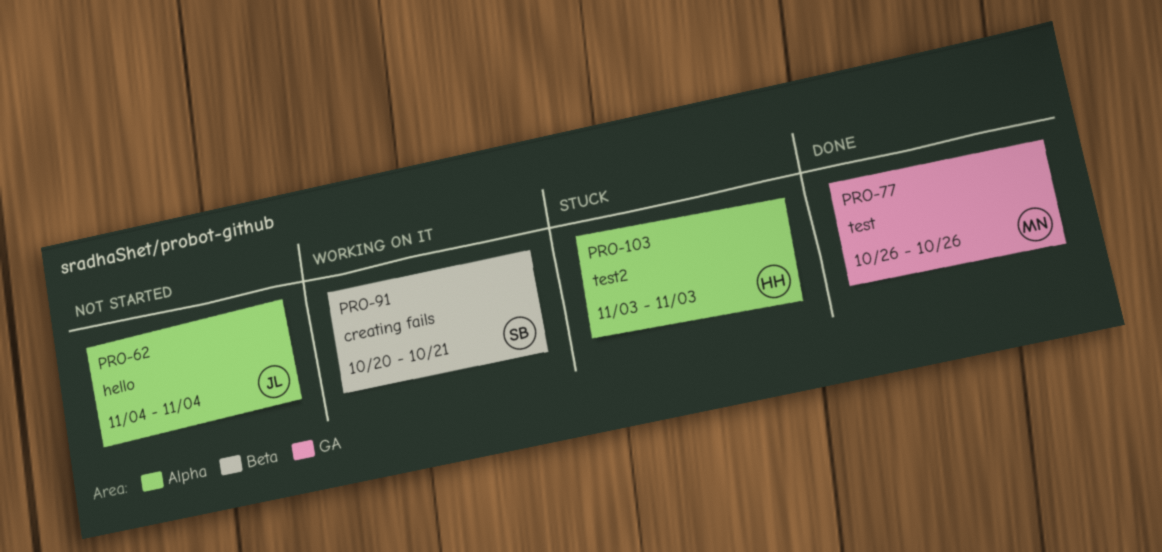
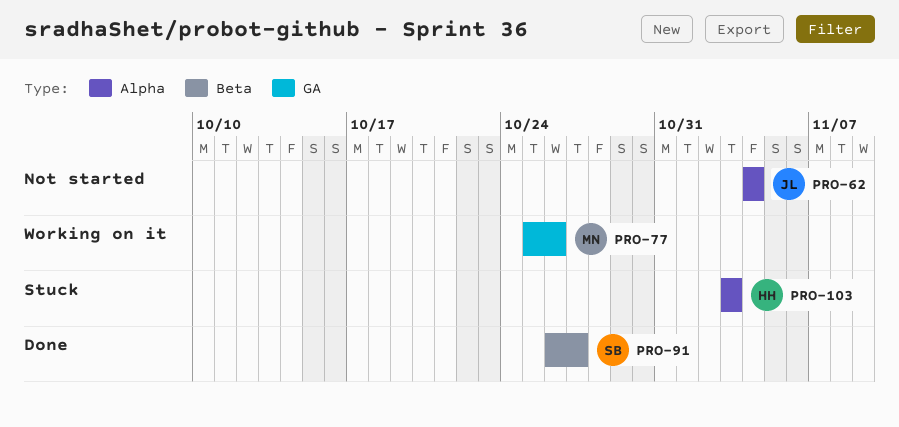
PRO-77, status: Done -> Working on it
PRO-77, start: Oct 26 -> Oct 25
PRO-91, status: Working on it -> Done
PRO-91, start: Oct 20 -> Oct 26
PRO-91, due: Oct 21 -> Oct 27

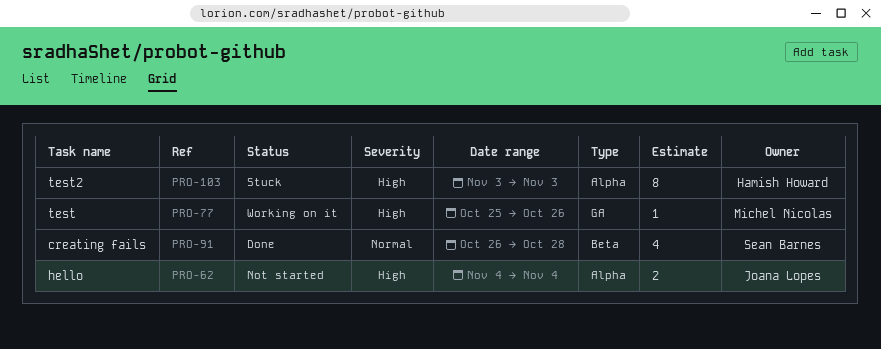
PRO-91, due: Oct 27 -> Oct 28

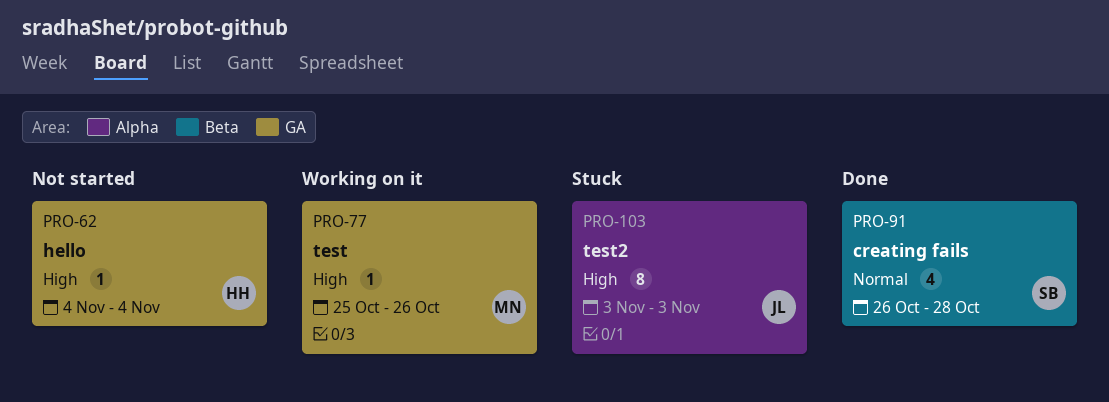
PRO-62, owner: Joana Lopes -> Hamish Howard
PRO-62, label: Alpha -> GA
PRO-62, estimate: 2 -> 1
PRO-103, owner: Hamish Howard -> Joana Lopes

